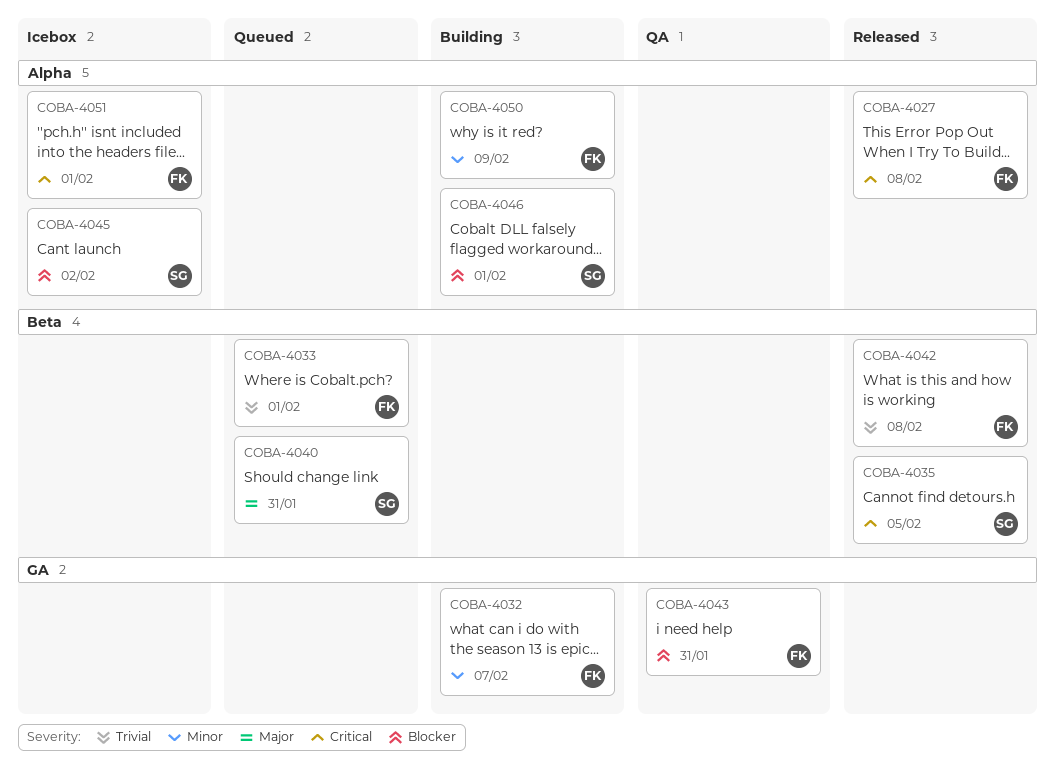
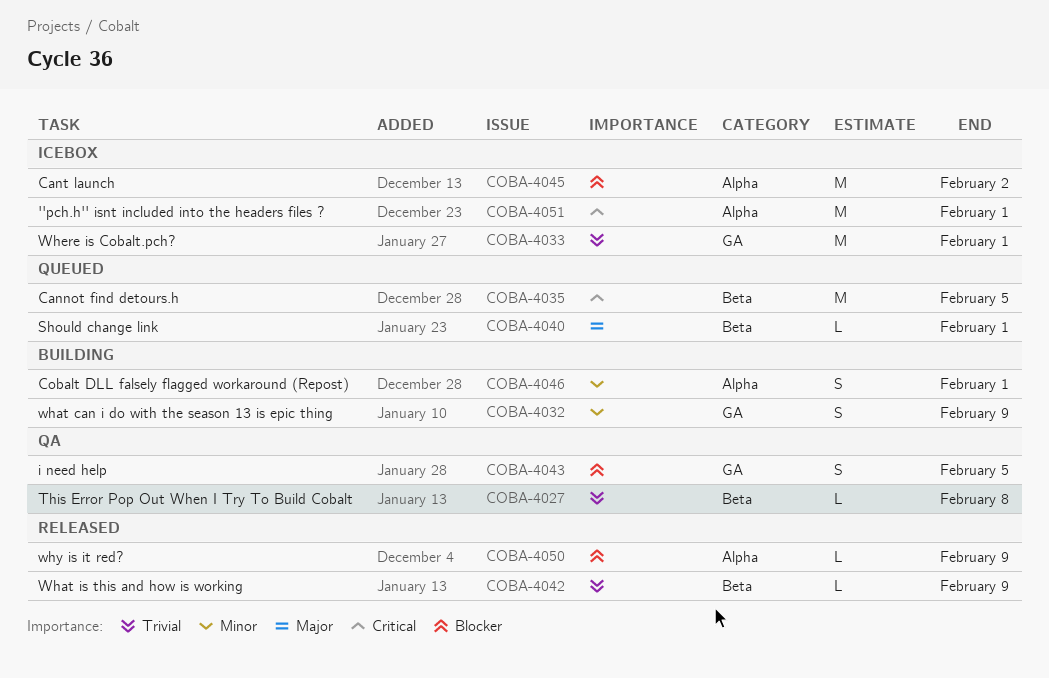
COBA-4027, status: Released -> QA
COBA-4027, priority: Critical -> Trivial
COBA-4027, label: Alpha -> Beta
COBA-4032, due: Feb 7 -> Feb 9
COBA-4033, status: Queued -> Icebox
COBA-4033, label: Beta -> GA
COBA-4035, status: Released -> Queued
COBA-4040, due: Jan 31 -> Feb 1
COBA-4042, due: Feb 8 -> Feb 9
COBA-4043, due: Jan 31 -> Feb 5
COBA-4046, priority: Blocker -> Minor
COBA-4050, status: Building -> Released
COBA-4050, priority: Minor -> Blocker

